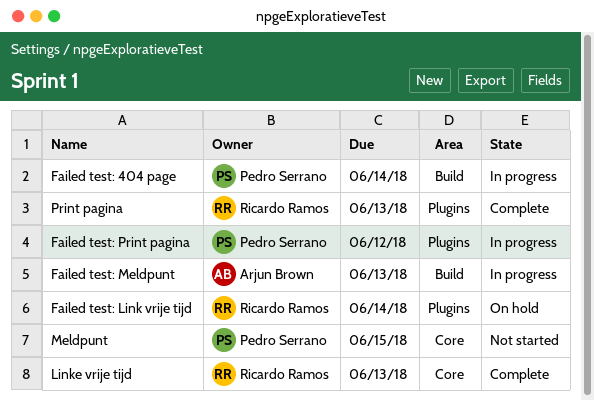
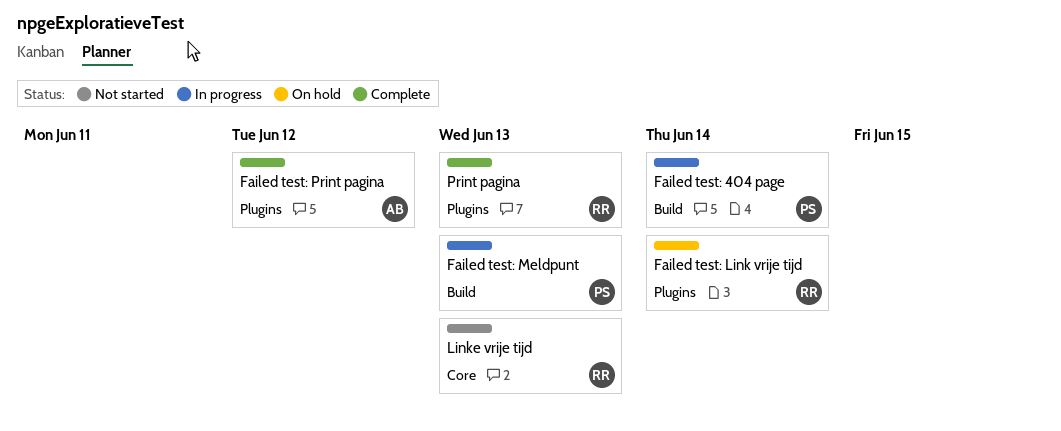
Failed test: Meldpunt, owner: Arjun Brown -> Pedro Serrano
Failed test: Print pagina, status: In progress -> Complete
Failed test: Print pagina, owner: Pedro Serrano -> Arjun Brown
Linke vrije tijd, status: Complete -> Not started
Meldpunt: present -> none

